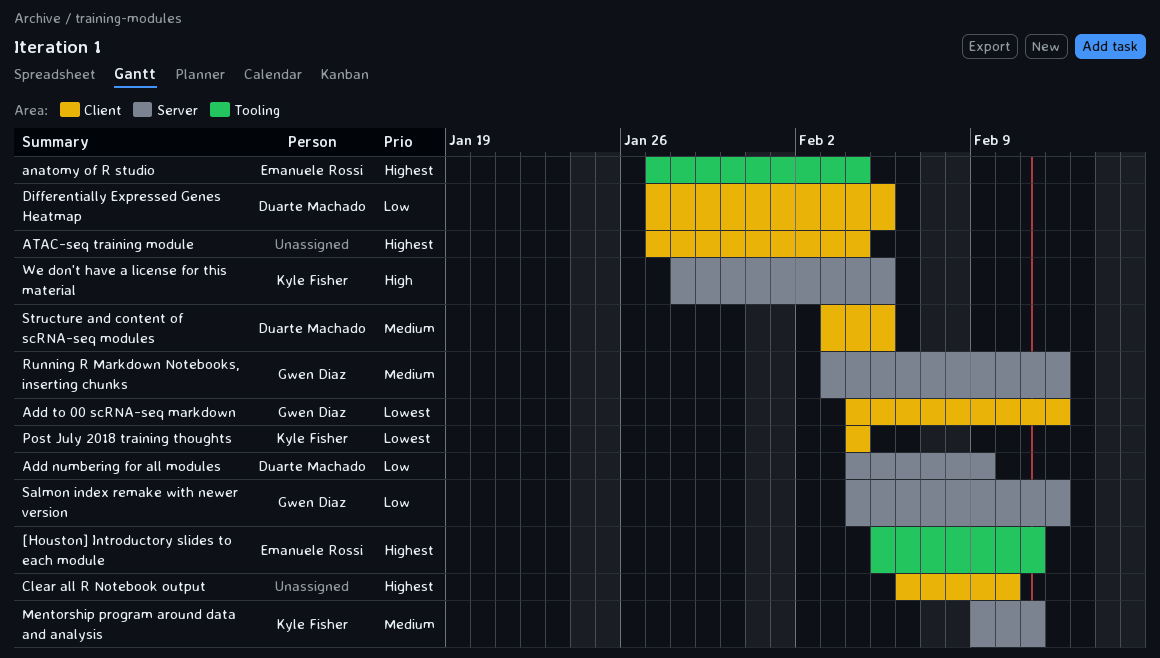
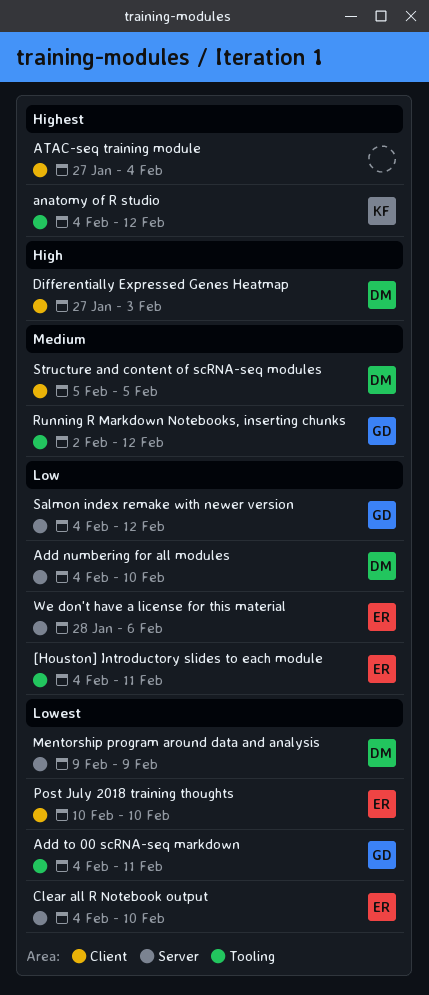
[Houston] Introductory slides to each module, priority: Highest -> Low
[Houston] Introductory slides to each module, start: Feb 5 -> Feb 4
Add numbering for all modules, due: Feb 9 -> Feb 10
Add to 00 scRNA-seq markdown, label: Client -> Tooling
Add to 00 scRNA-seq markdown, due: Feb 12 -> Feb 11
anatomy of R studio, owner: Emanuele Rossi -> Kyle Fisher
anatomy of R studio, start: Jan 27 -> Feb 4
anatomy of R studio, due: Feb 4 -> Feb 12
Clear all R Notebook output, owner: none -> Emanuele Rossi
Clear all R Notebook output, priority: Highest -> Lowest
Clear all R Notebook output, label: Client -> Server
Clear all R Notebook output, start: Feb 6 -> Feb 4
Differentially Expressed Genes Heatmap, priority: Low -> High
Differentially Expressed Genes Heatmap, due: Feb 5 -> Feb 3
Mentorship program around data and analysis, owner: Kyle Fisher -> Duarte Machado
Mentorship program around data and analysis, priority: Medium -> Lowest
Mentorship program around data and analysis, due: Feb 11 -> Feb 9
Post July 2018 training thoughts, owner: Kyle Fisher -> Emanuele Rossi
Post July 2018 training thoughts, start: Feb 4 -> Feb 10
Post July 2018 training thoughts, due: Feb 4 -> Feb 10
Running R Markdown Notebooks, inserting chunks, label: Server -> Tooling
Running R Markdown Notebooks, inserting chunks, start: Feb 3 -> Feb 2
Structure and content of scRNA-seq modules, start: Feb 3 -> Feb 5
We don't have a license for this material, owner: Kyle Fisher -> Emanuele Rossi
We don't have a license for this material, priority: High -> Low
We don't have a license for this material, due: Feb 5 -> Feb 6

